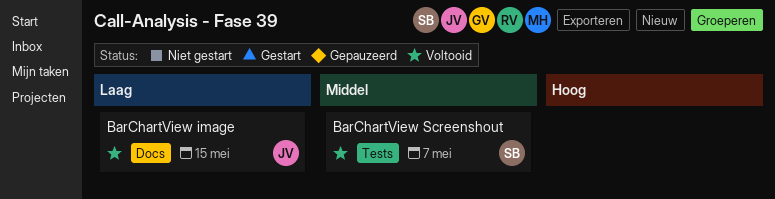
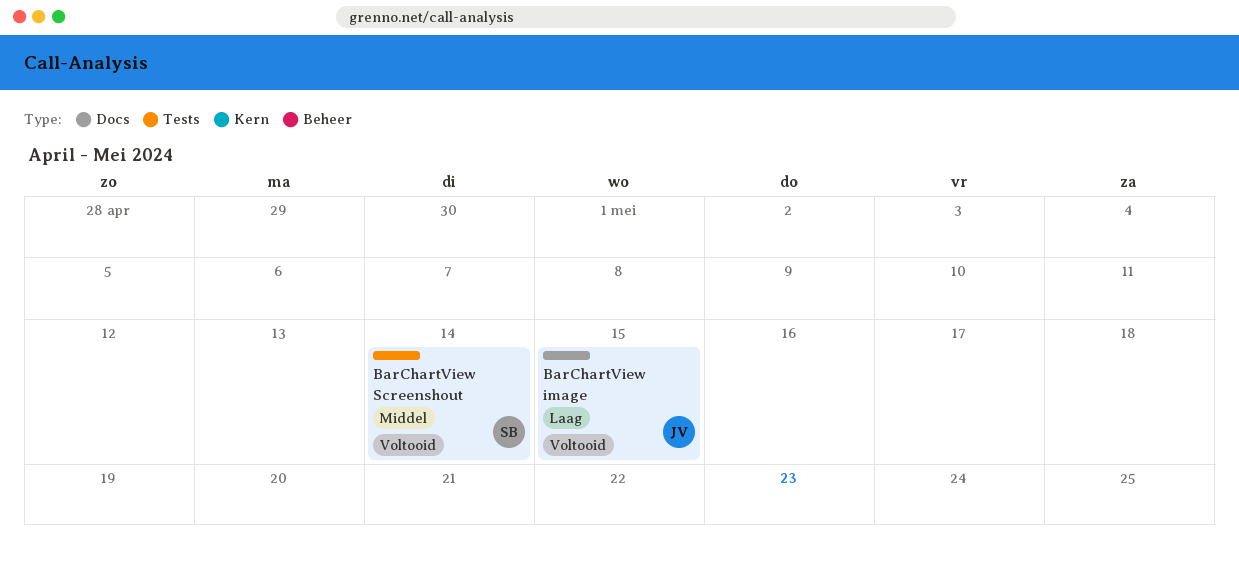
BarChartView Screenshout, due: May 7 -> May 14

